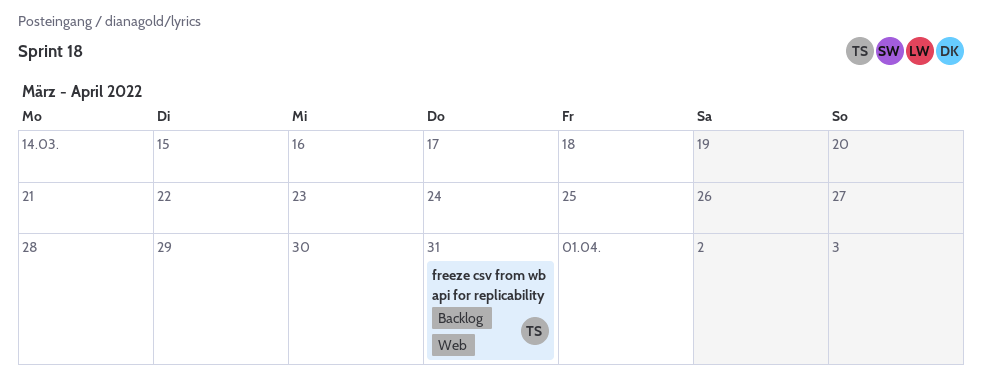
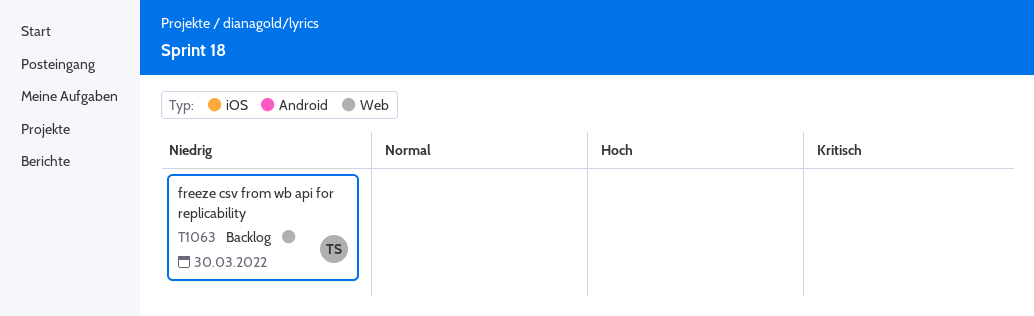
freeze csv from wb api for replicability, due: Mar 31 -> Mar 30

